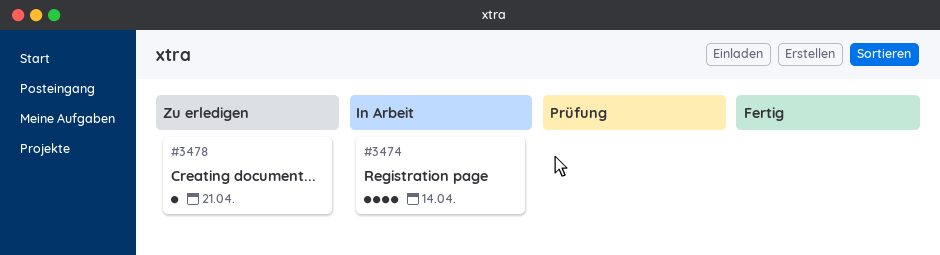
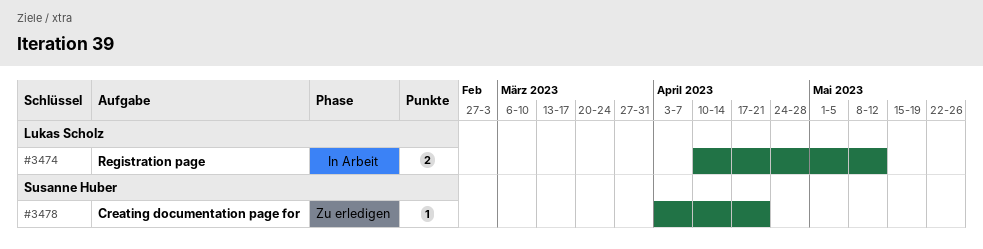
#3474, estimate: 4 -> 2
#3474, due: Apr 14 -> May 12

